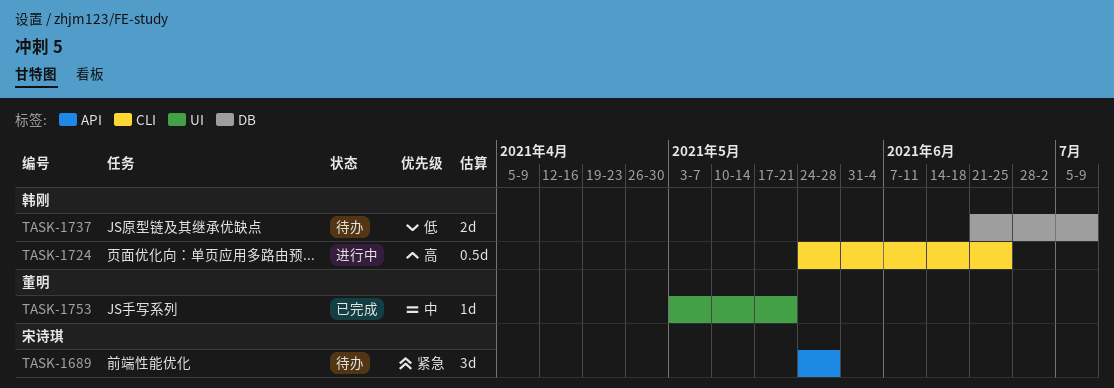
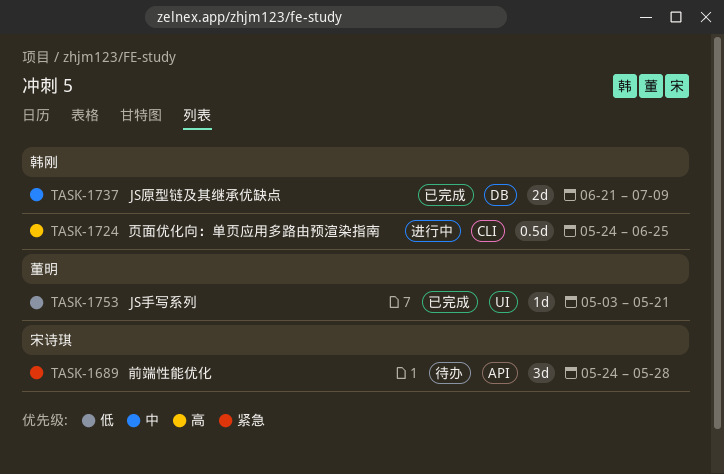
TASK-1737, status: 待办 -> 已完成
TASK-1737, priority: 低 -> 中
TASK-1753, priority: 中 -> 低

